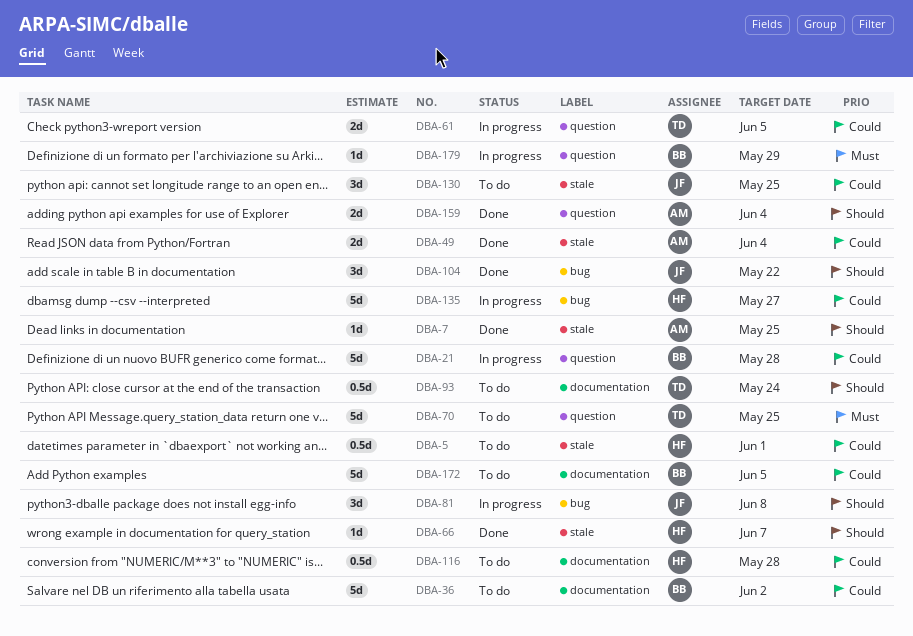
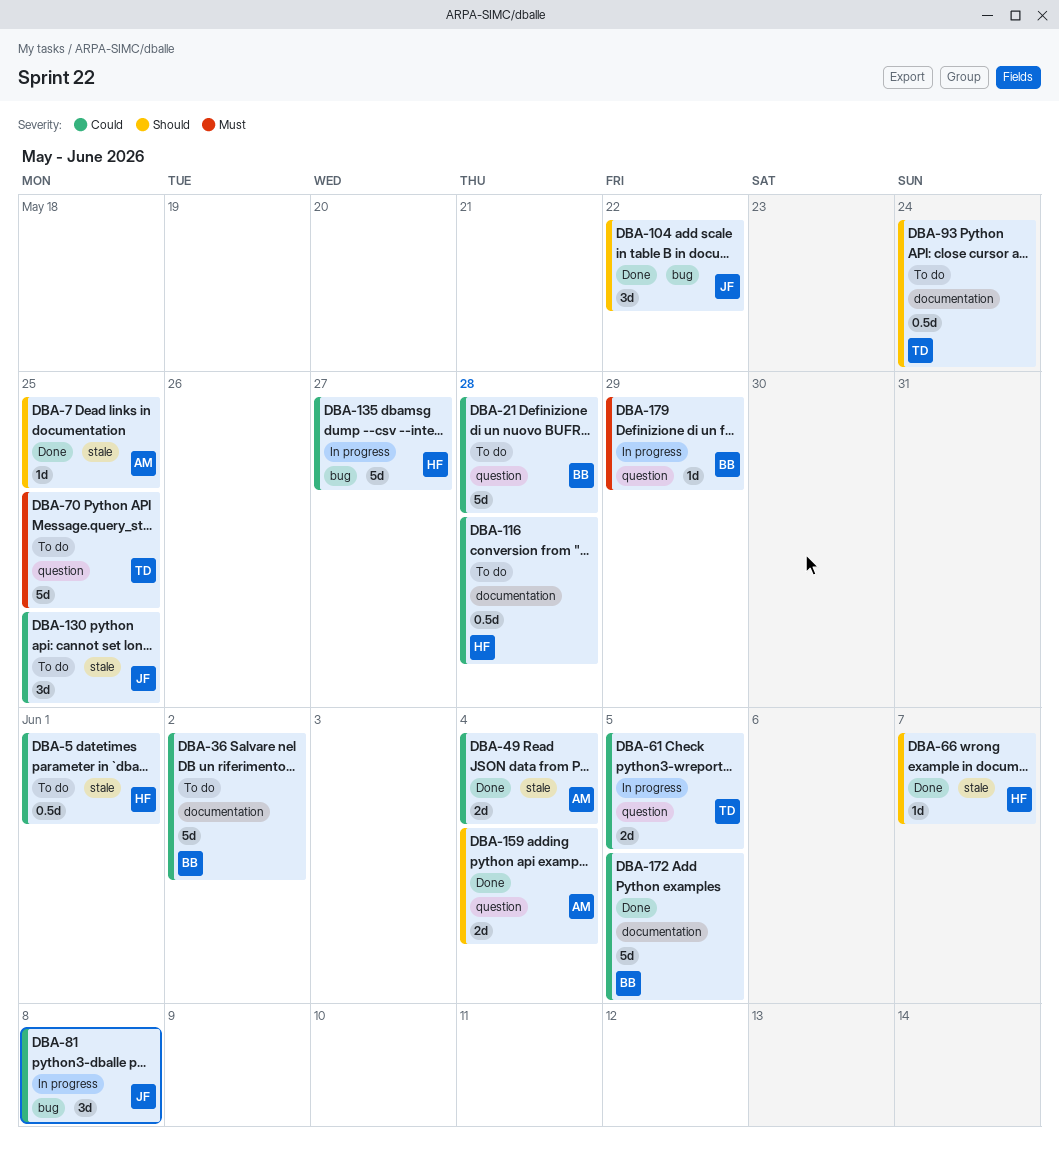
DBA-21, status: In progress -> To do
DBA-81, priority: Should -> Could
DBA-172, status: To do -> Done

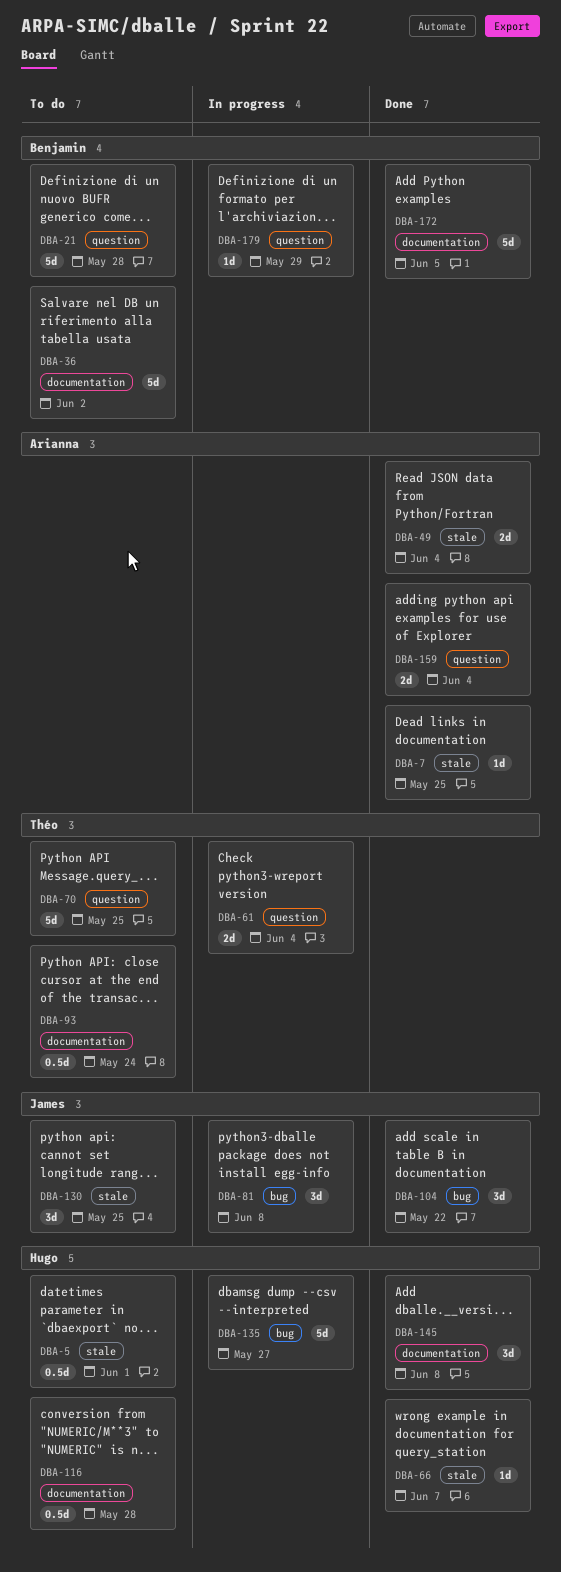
DBA-61, due: Jun 5 -> Jun 4
DBA-145: none -> present

